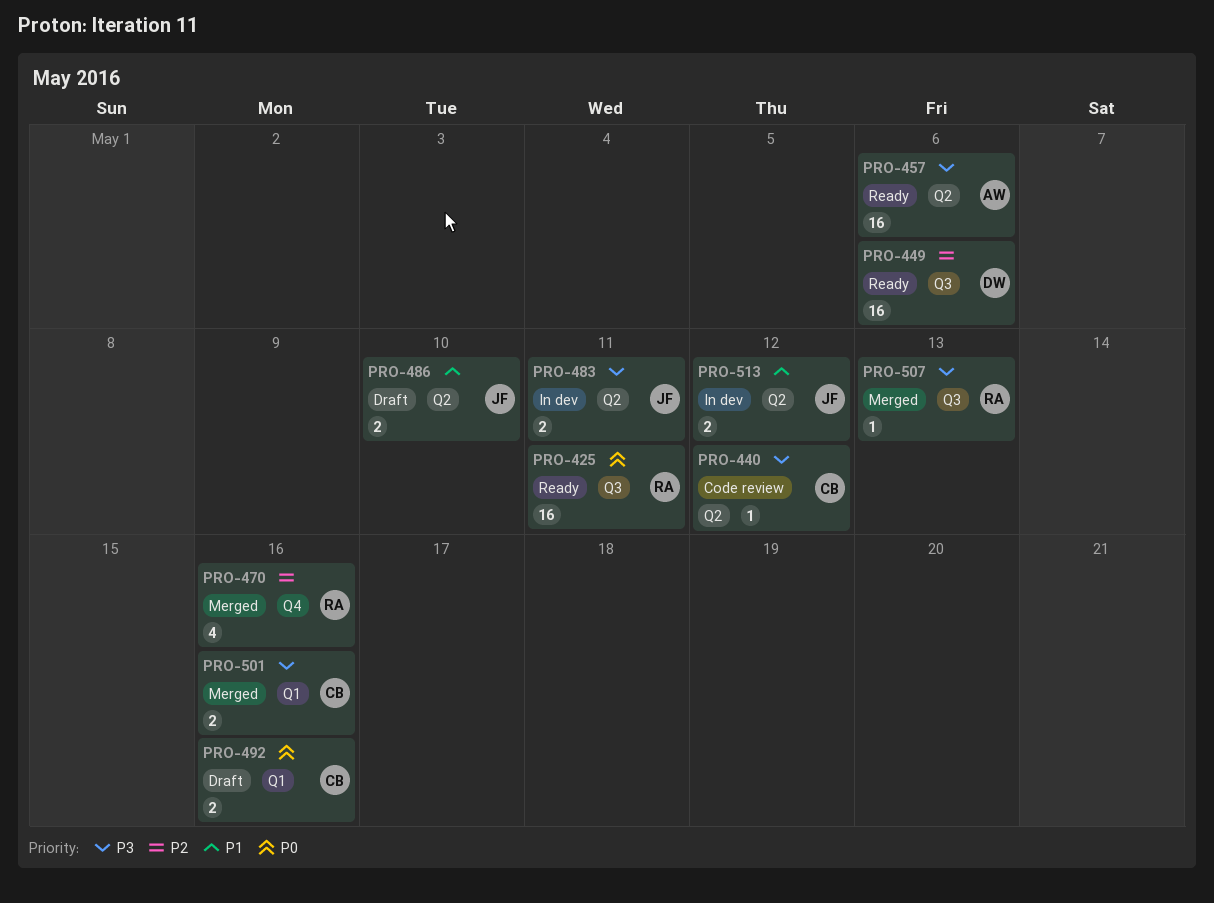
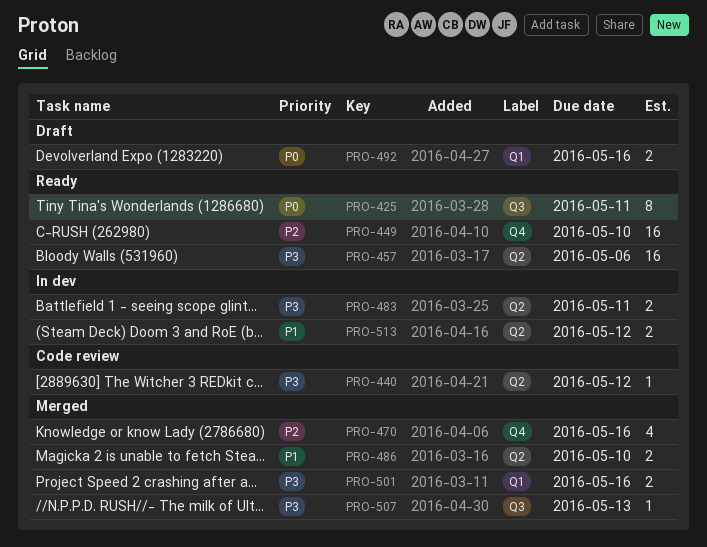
PRO-425, estimate: 16 -> 8
PRO-449, label: Q3 -> Q4
PRO-449, due: May 6 -> May 10
PRO-486, status: Draft -> Merged

